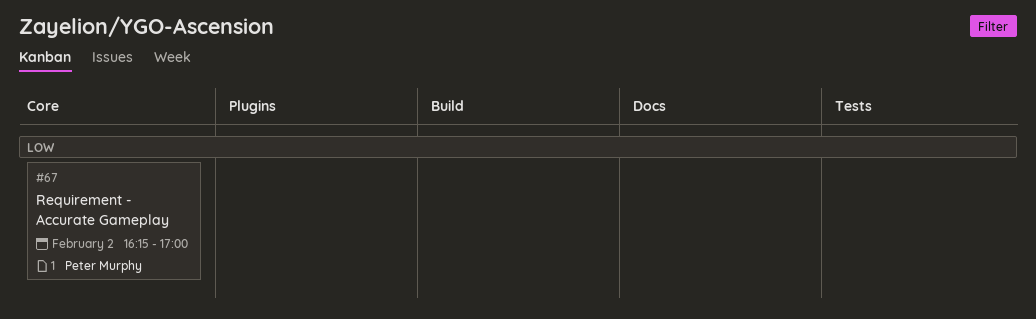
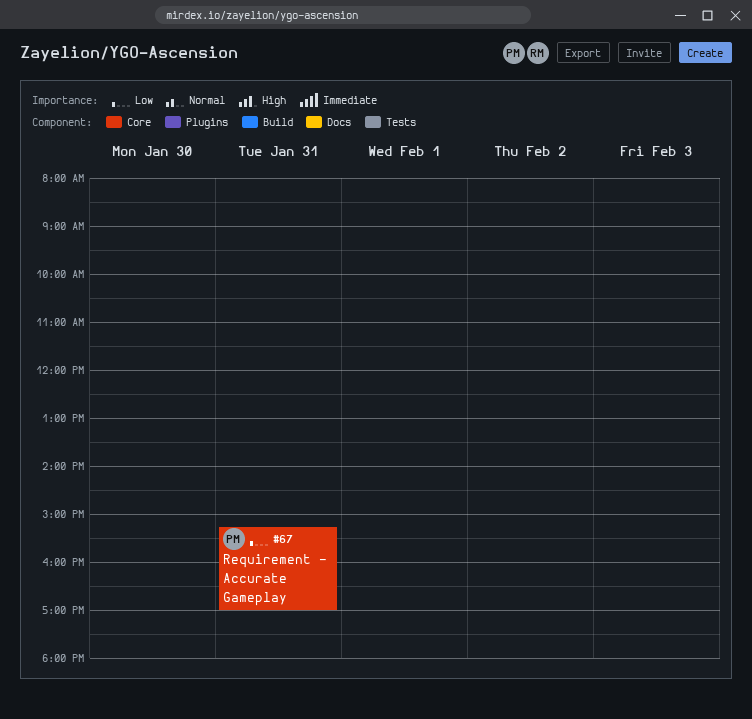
#67, day: Feb 2 -> Jan 31
#67, begins: 16:15 -> 15:15

